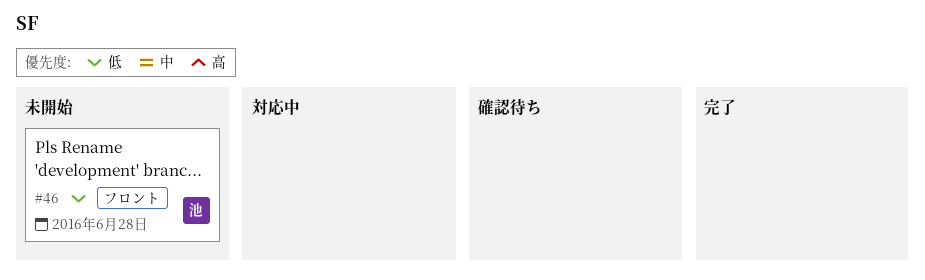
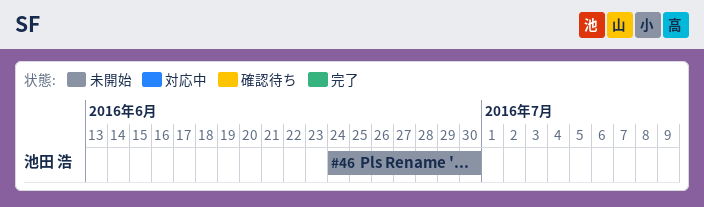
#46, due: Jun 28 -> Jun 30

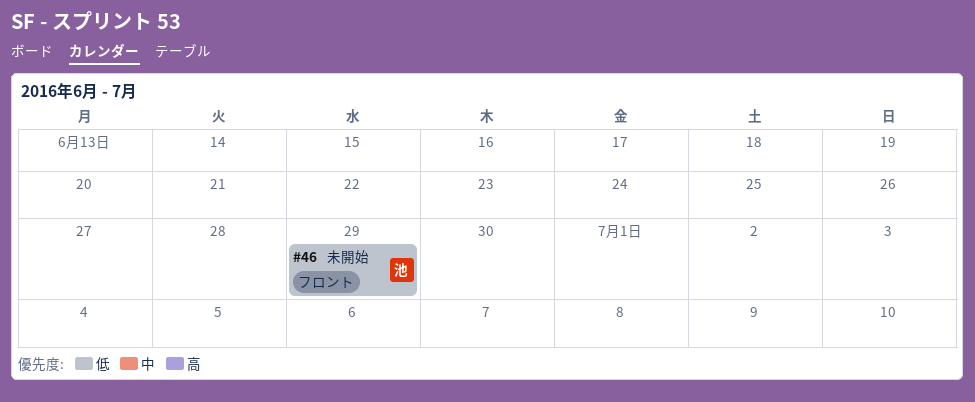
#46, due: Jun 30 -> Jun 29

